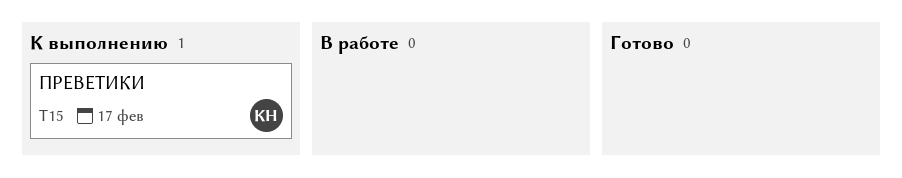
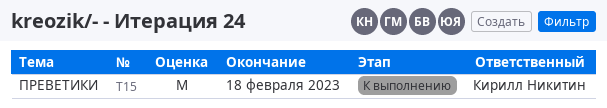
T15, due: Feb 17 -> Feb 18

